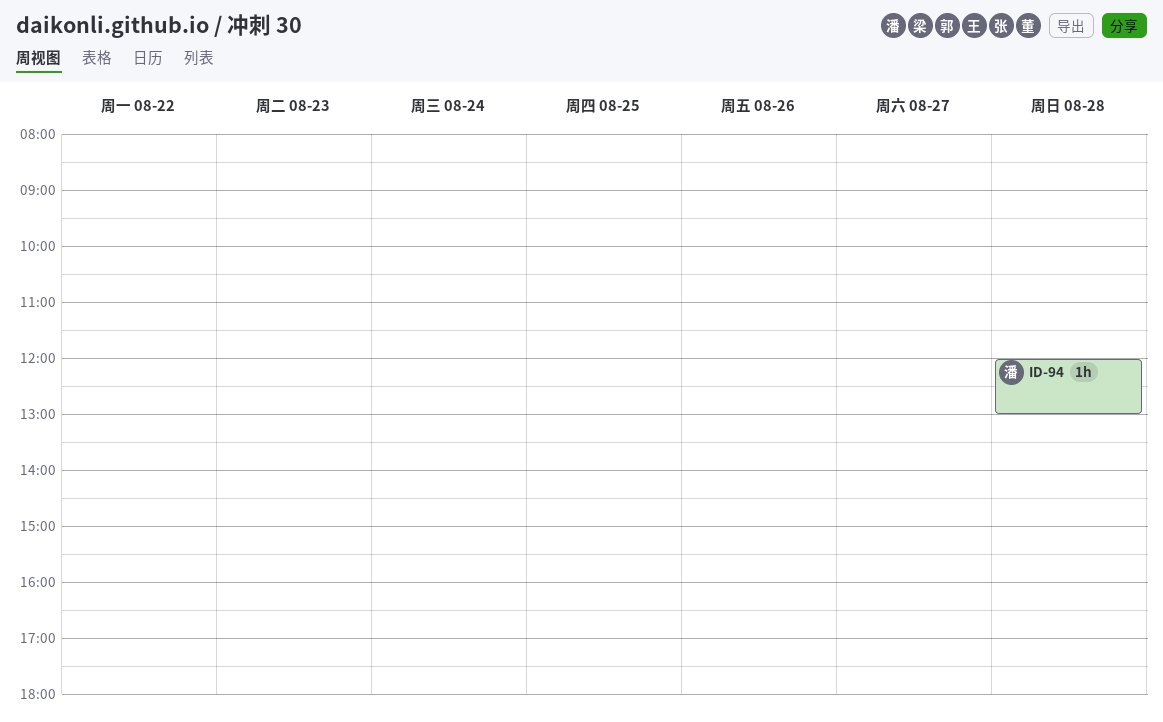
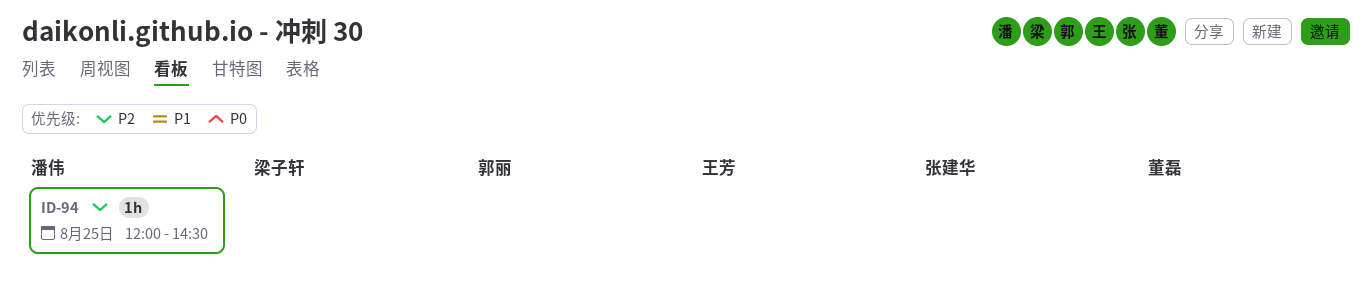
ID-94, day: Aug 28 -> Aug 25
ID-94, ends: 13:00 -> 14:30

